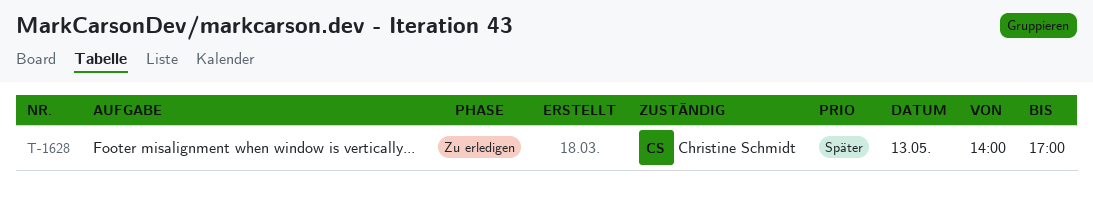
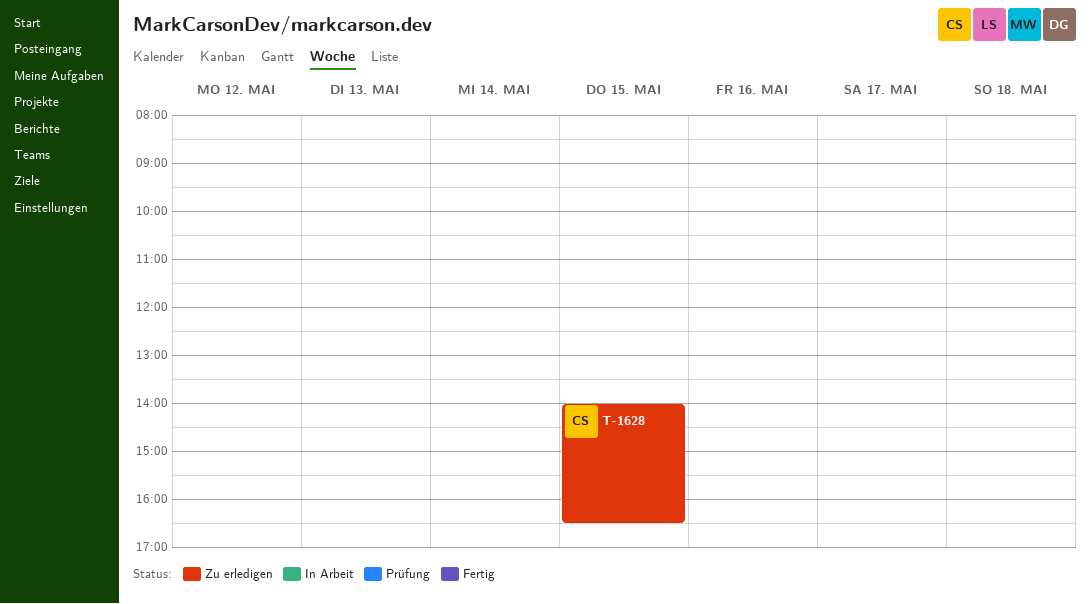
T-1628, day: May 13 -> May 15
T-1628, ends: 17:00 -> 16:30

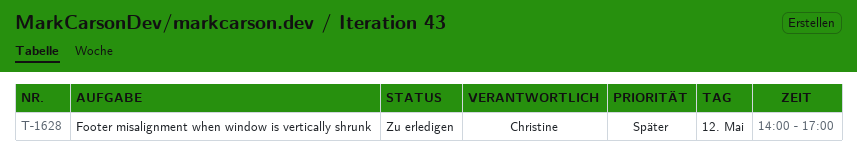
T-1628, day: May 15 -> May 12
T-1628, ends: 16:30 -> 17:00

